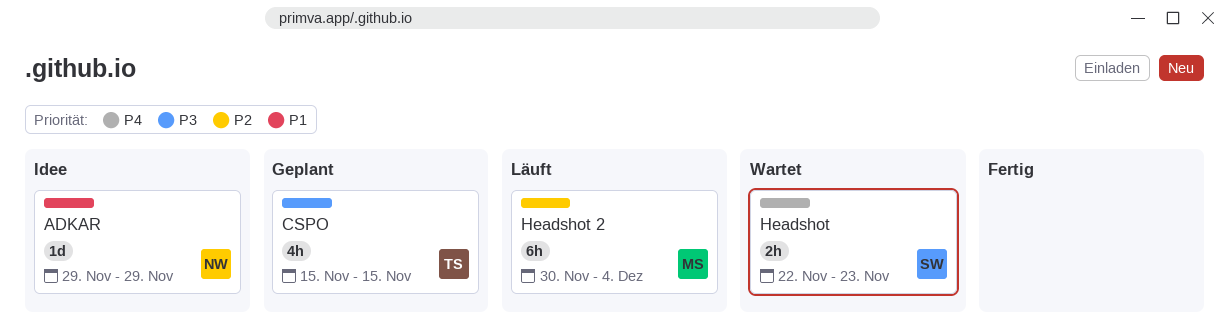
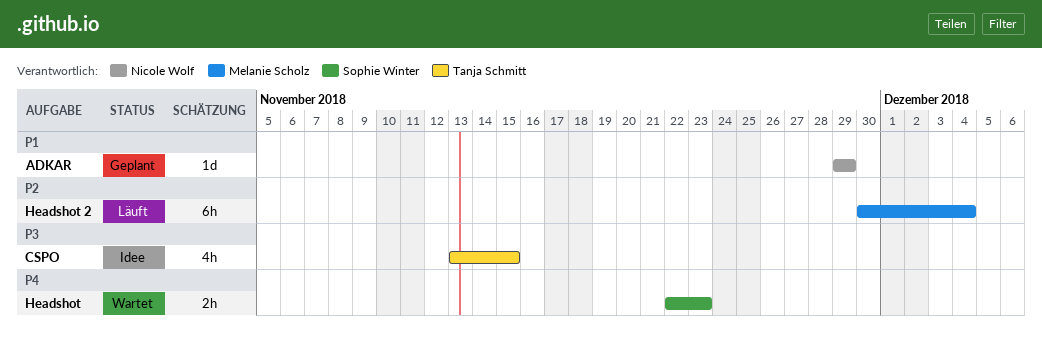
ADKAR, status: Idee -> Geplant
CSPO, status: Geplant -> Idee
CSPO, start: Nov 15 -> Nov 13

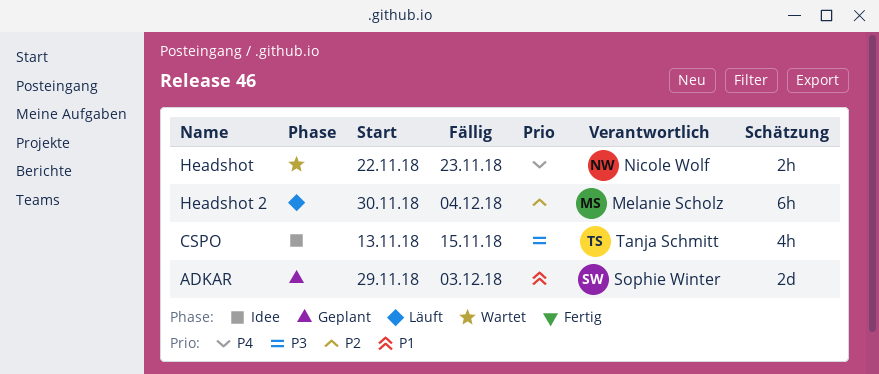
ADKAR, owner: Nicole Wolf -> Sophie Winter
ADKAR, estimate: 1d -> 2d
ADKAR, due: Nov 29 -> Dec 3
Headshot, owner: Sophie Winter -> Nicole Wolf

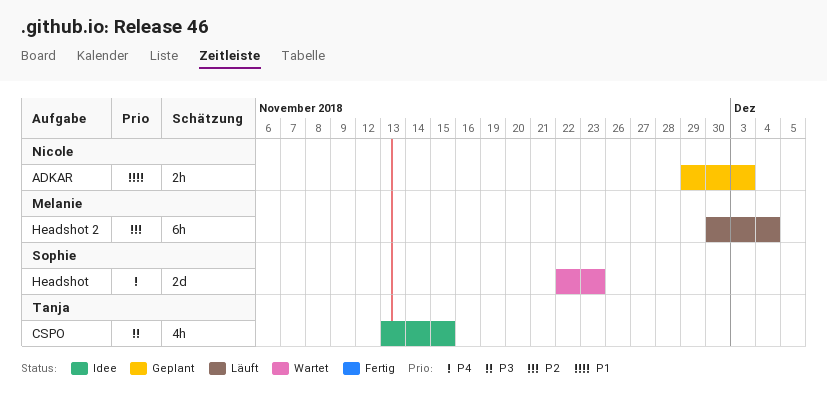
ADKAR, owner: Sophie Winter -> Nicole Wolf
ADKAR, estimate: 2d -> 2h
Headshot, owner: Nicole Wolf -> Sophie Winter
Headshot, estimate: 2h -> 2d

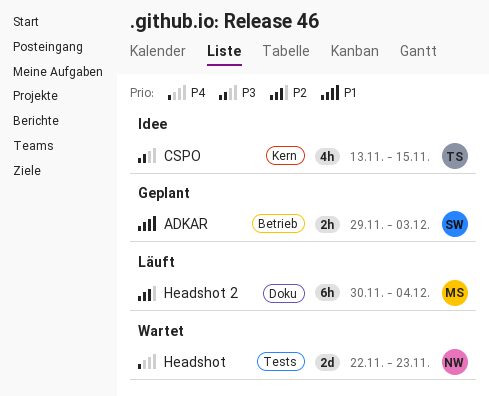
ADKAR, owner: Nicole -> Sophie
Headshot, owner: Sophie -> Nicole

